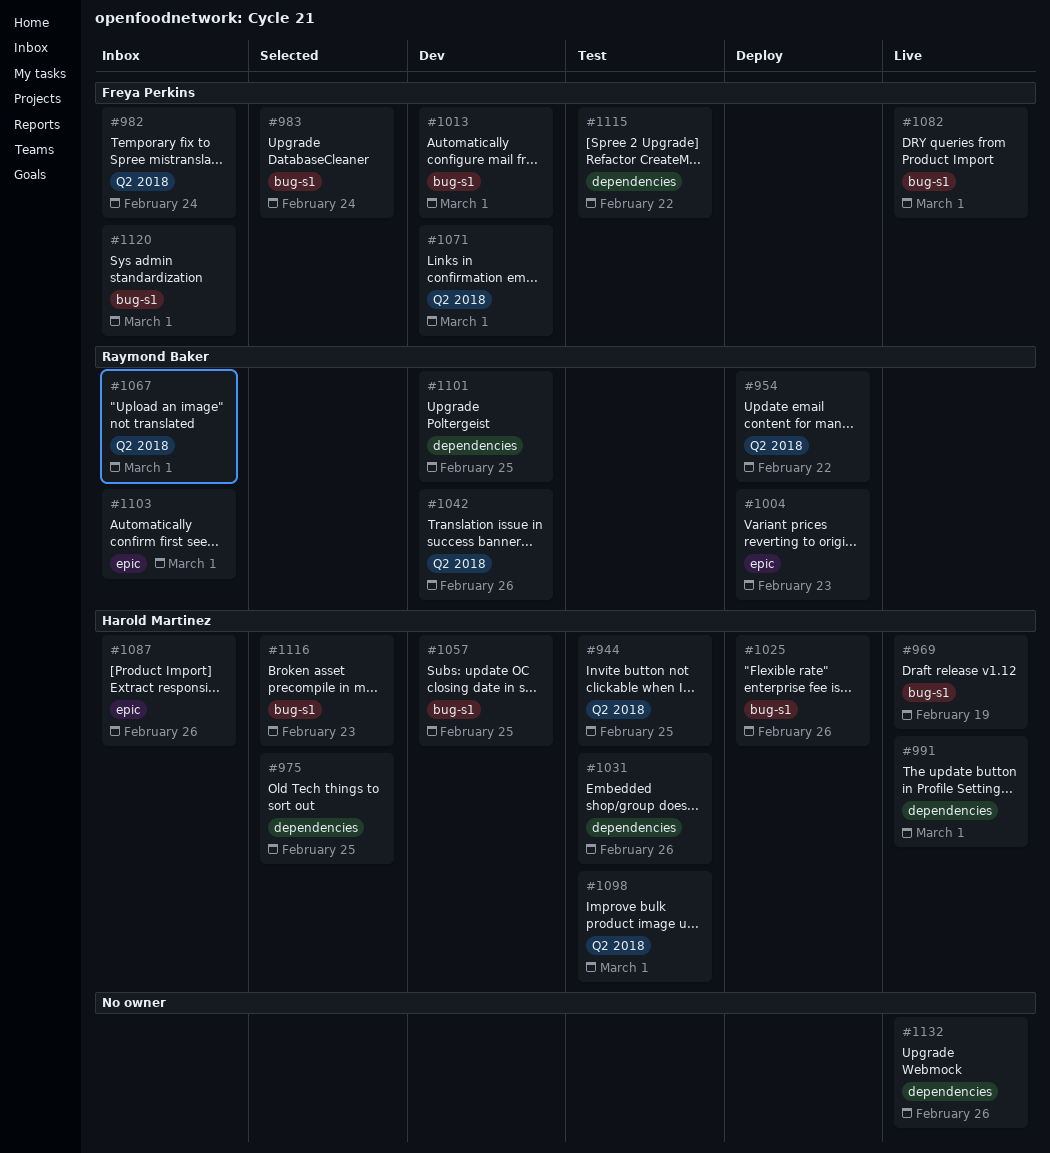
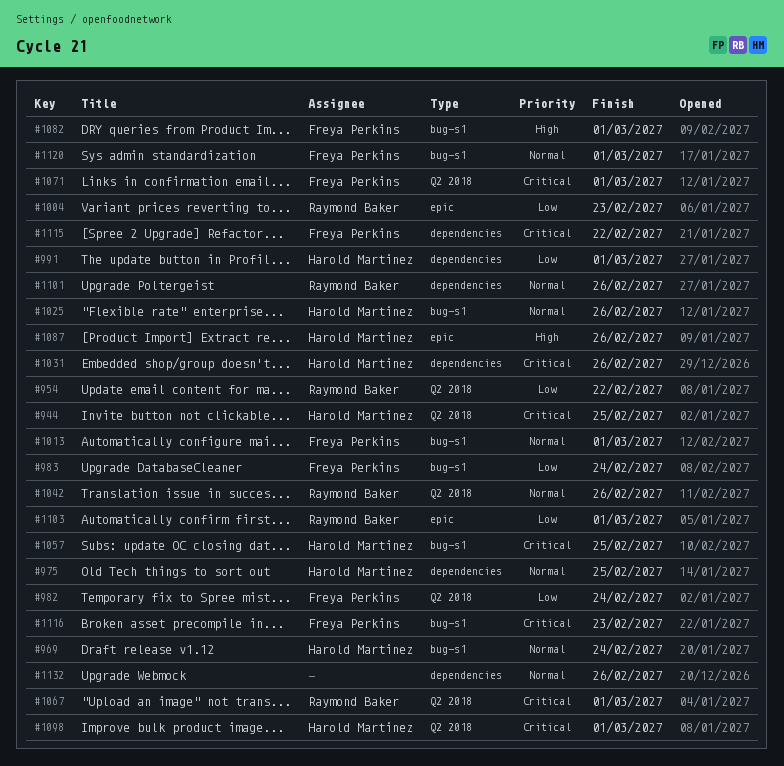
#969, due: Feb 19 -> Feb 24
#1101, due: Feb 25 -> Feb 26
#1116, owner: Harold Martinez -> Freya Perkins

